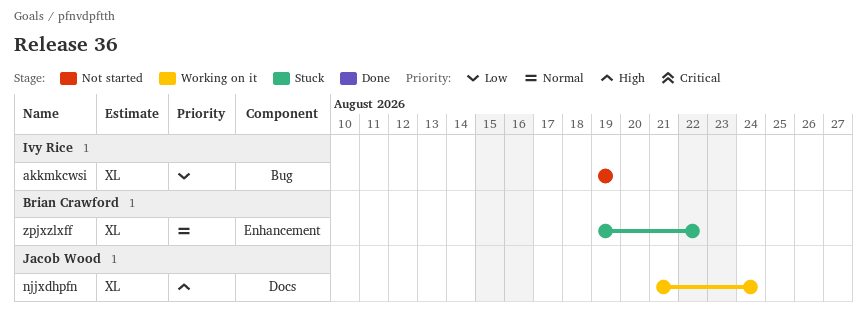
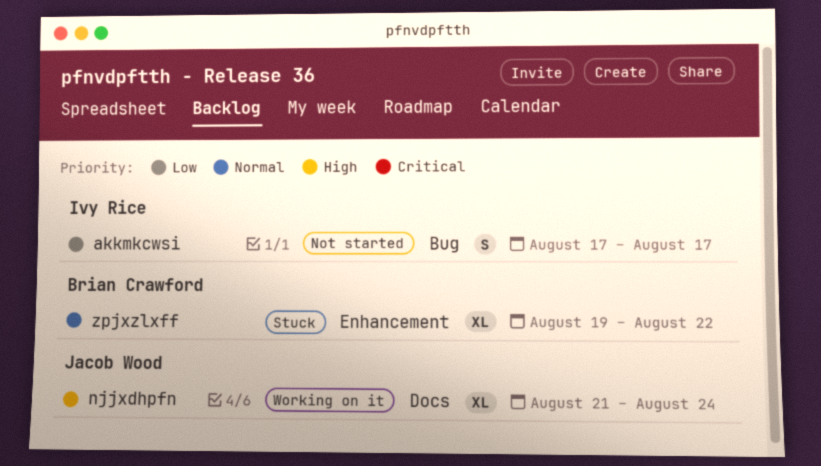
akkmkcwsi, estimate: XL -> S
akkmkcwsi, start: Aug 19 -> Aug 17
akkmkcwsi, due: Aug 19 -> Aug 17

